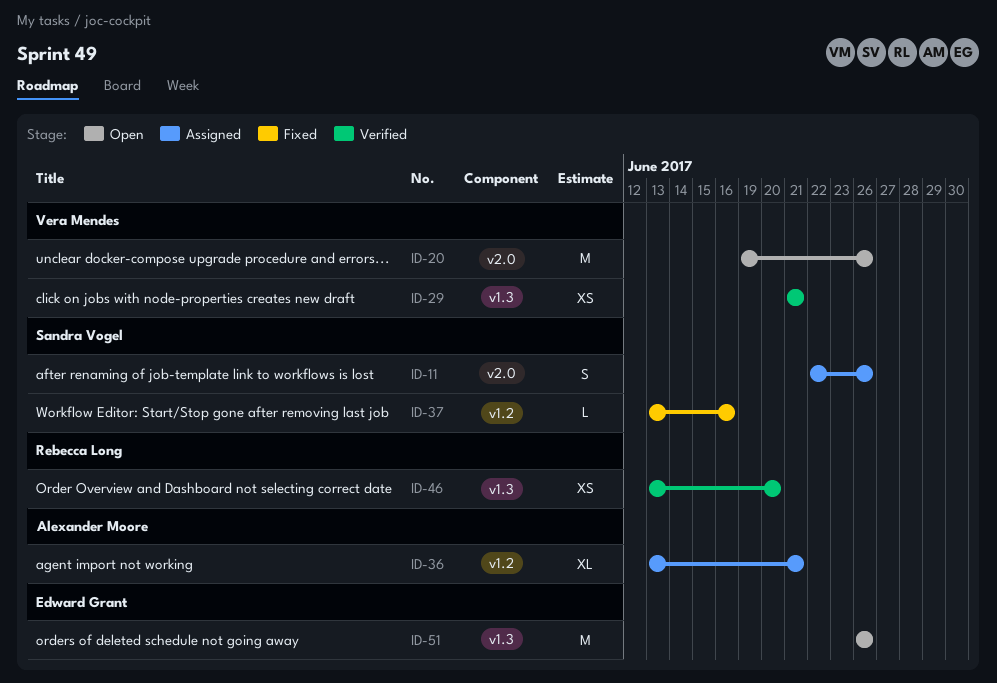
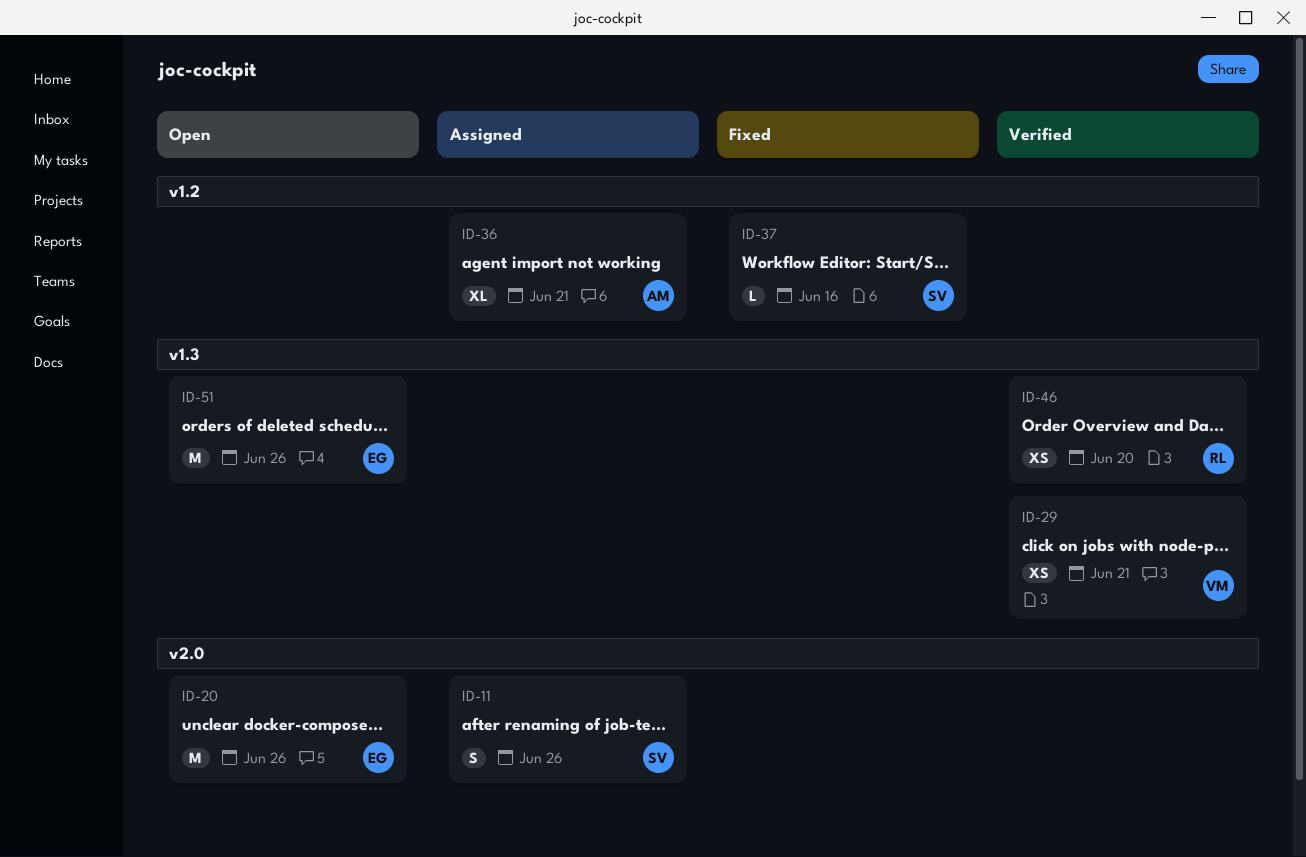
ID-20, owner: Vera Mendes -> Edward Grant

